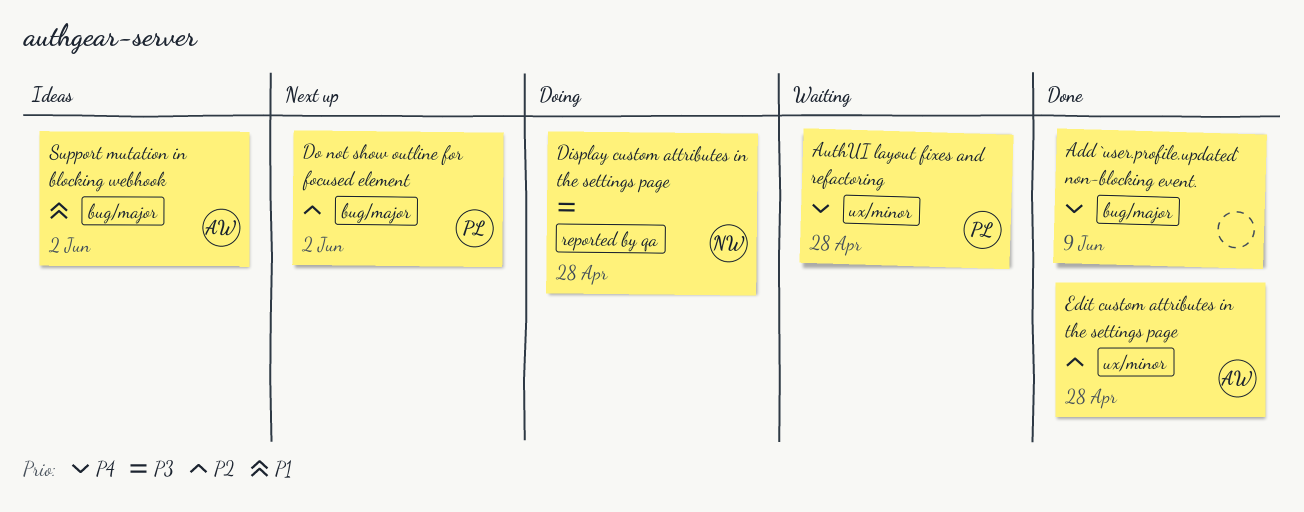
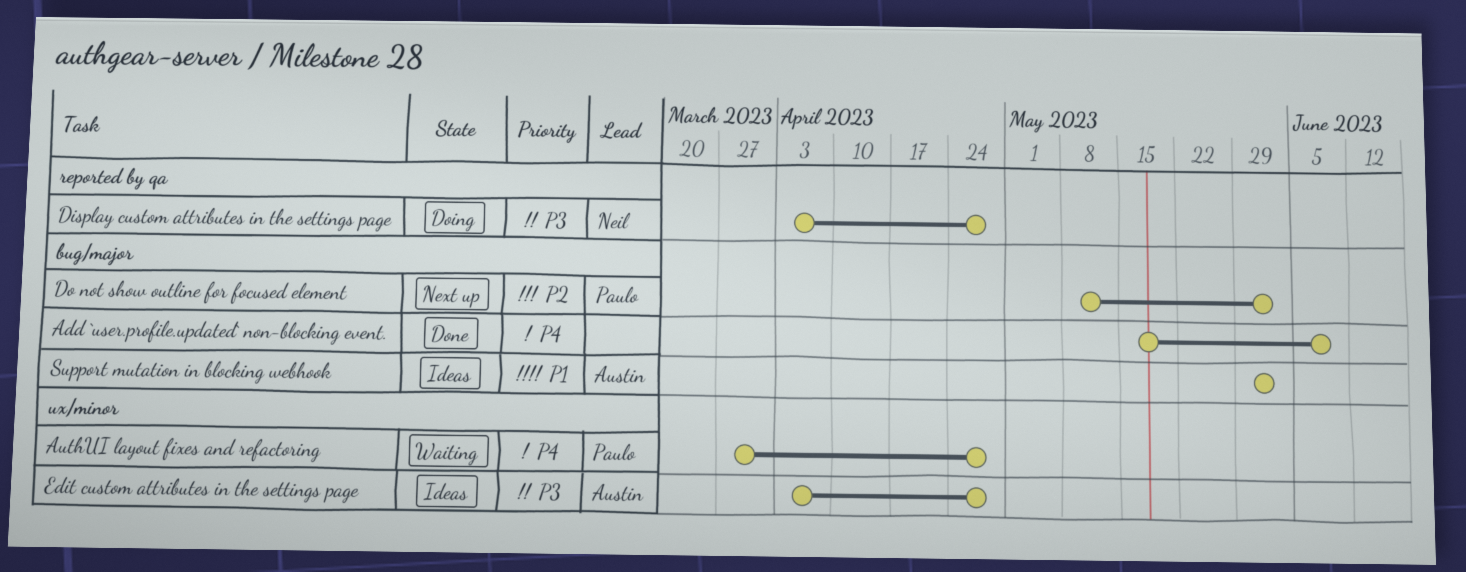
Edit custom attributes in the settings page, status: Done -> Ideas
Edit custom attributes in the settings page, priority: P2 -> P3

